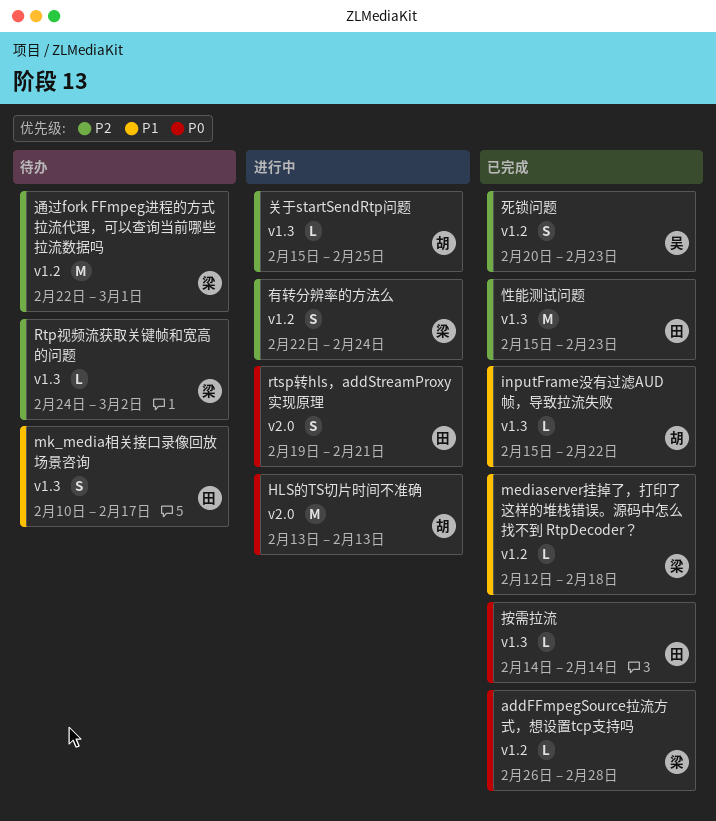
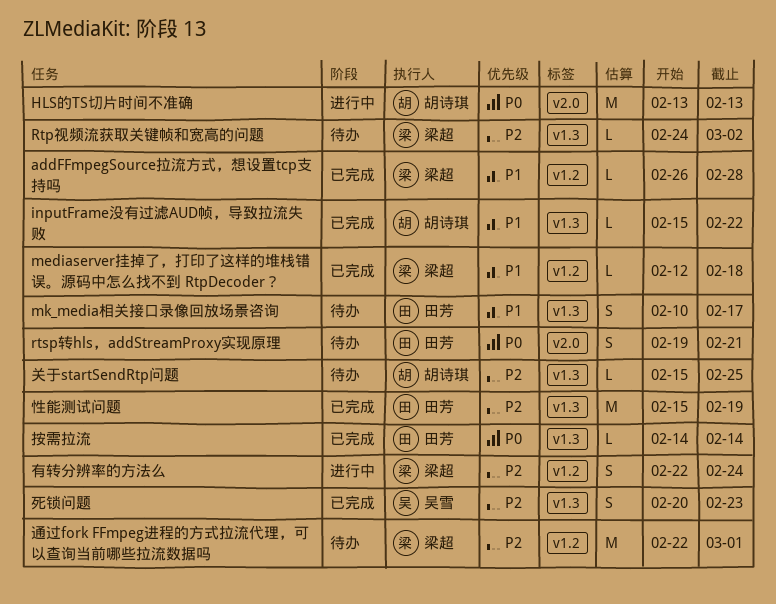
addFFmpegSource拉流方式，想设置tcp支持吗, priority: P0 -> P1
rtsp转hls，addStreamProxy实现原理, status: 进行中 -> 待办
关于startSendRtp问题, status: 进行中 -> 待办
性能测试问题, due: Feb 23 -> Feb 19
死锁问题, label: v1.2 -> v1.3

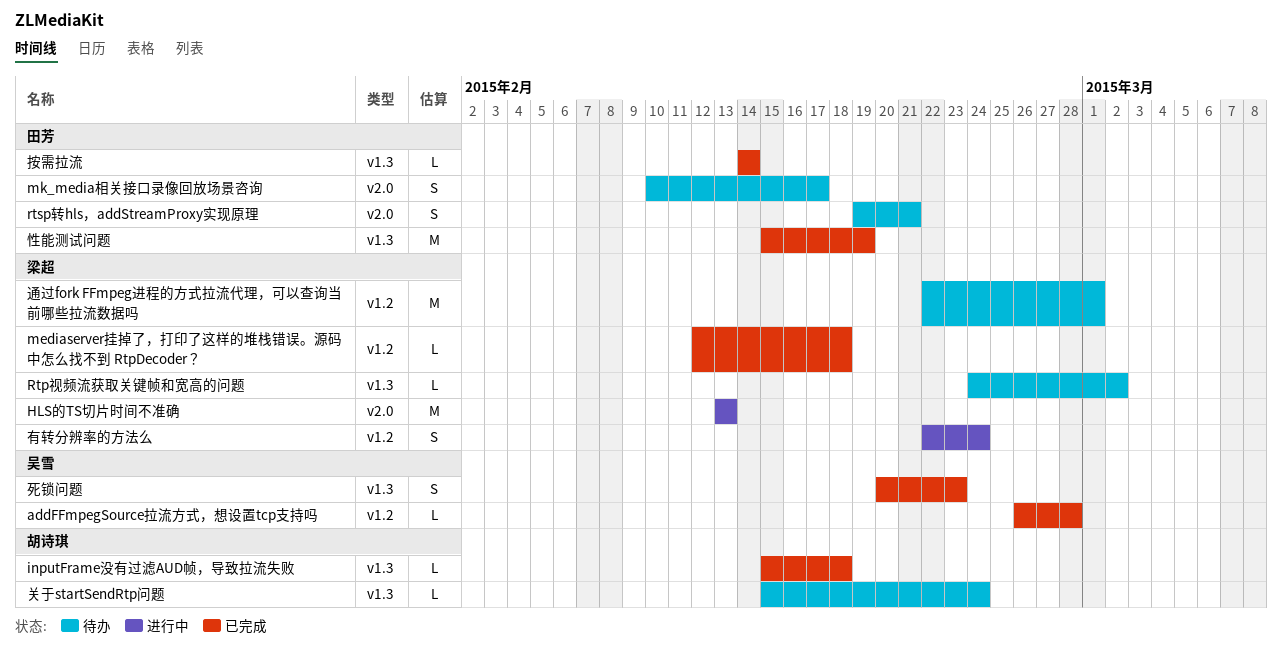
addFFmpegSource拉流方式，想设置tcp支持吗, owner: 梁超 -> 吴雪
HLS的TS切片时间不准确, owner: 胡诗琪 -> 梁超
inputFrame没有过滤AUD帧，导致拉流失败, due: Feb 22 -> Feb 18
mk_media相关接口录像回放场景咨询, label: v1.3 -> v2.0
关于startSendRtp问题, due: Feb 25 -> Feb 24

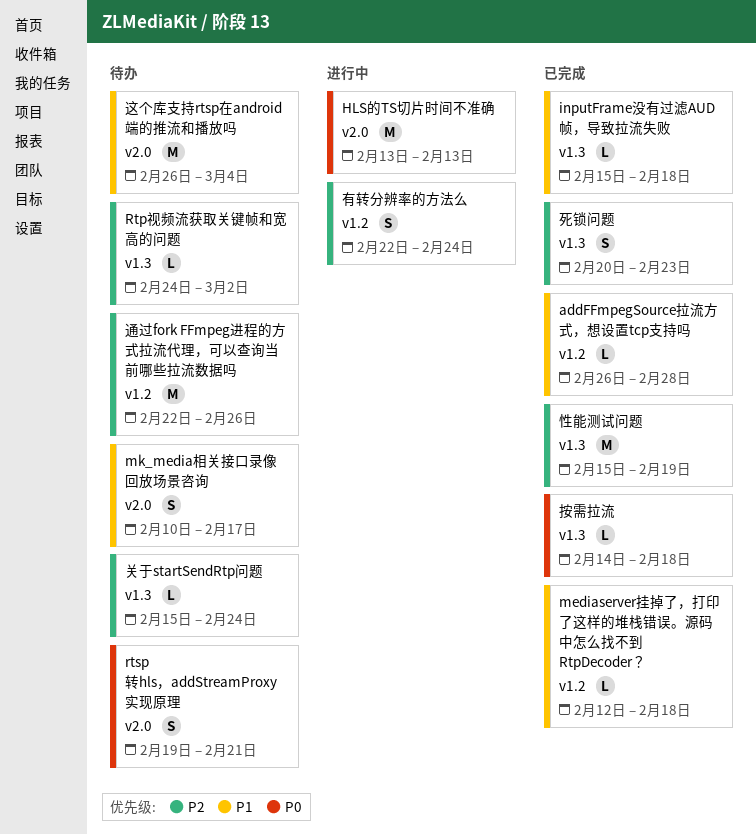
按需拉流, due: Feb 14 -> Feb 18
这个库支持rtsp在android端的推流和播放吗: none -> present
通过fork FFmpeg进程的方式拉流代理，可以查询当前哪些拉流数据吗, due: Mar 1 -> Feb 26

